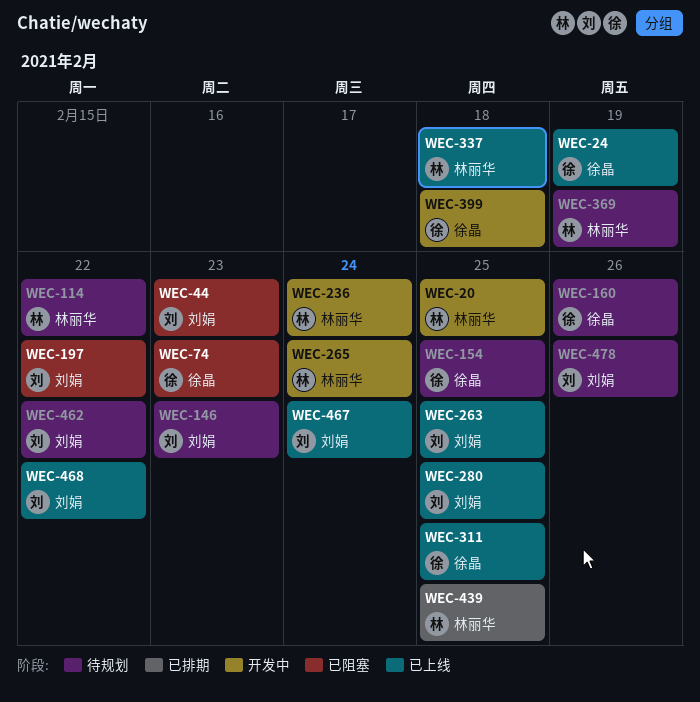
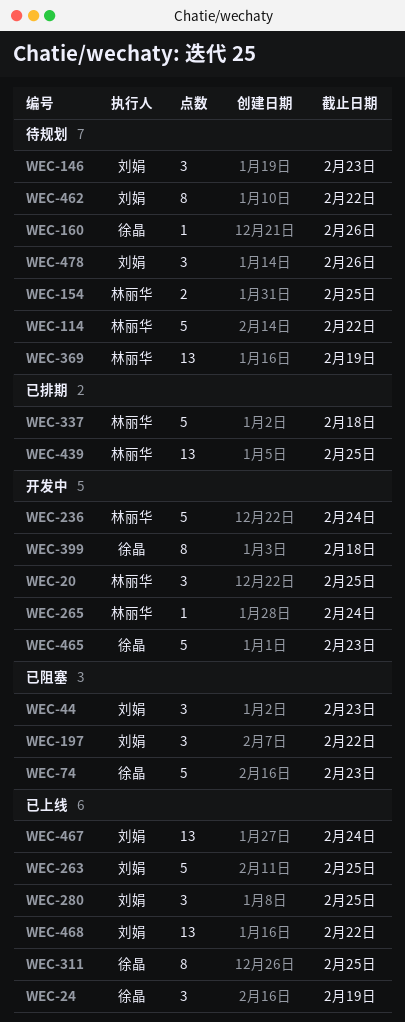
WEC-154, owner: 徐晶 -> 林丽华
WEC-337, status: 已上线 -> 已排期
WEC-465: none -> present

